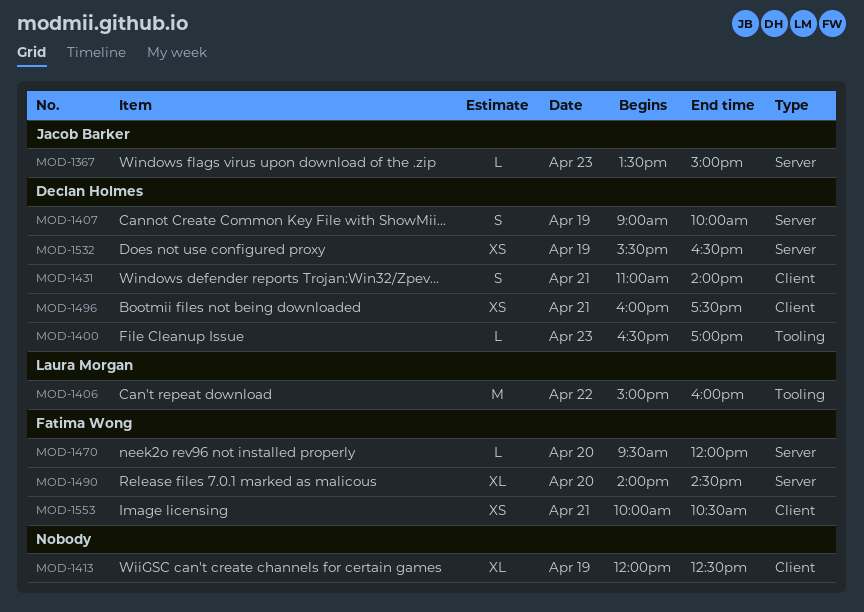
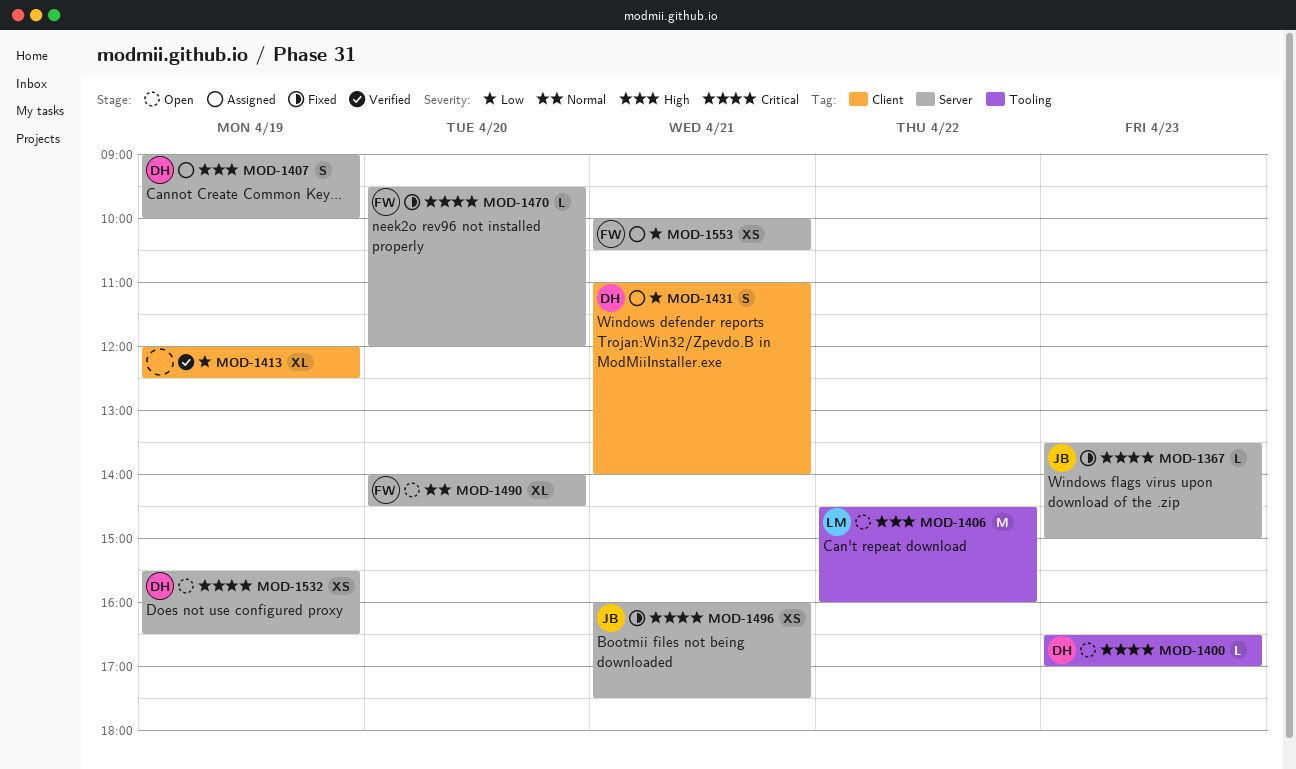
MOD-1406, begins: 15:00 -> 14:30
MOD-1496, owner: Declan Holmes -> Jacob Barker
MOD-1496, label: Client -> Server
MOD-1553, label: Client -> Server

